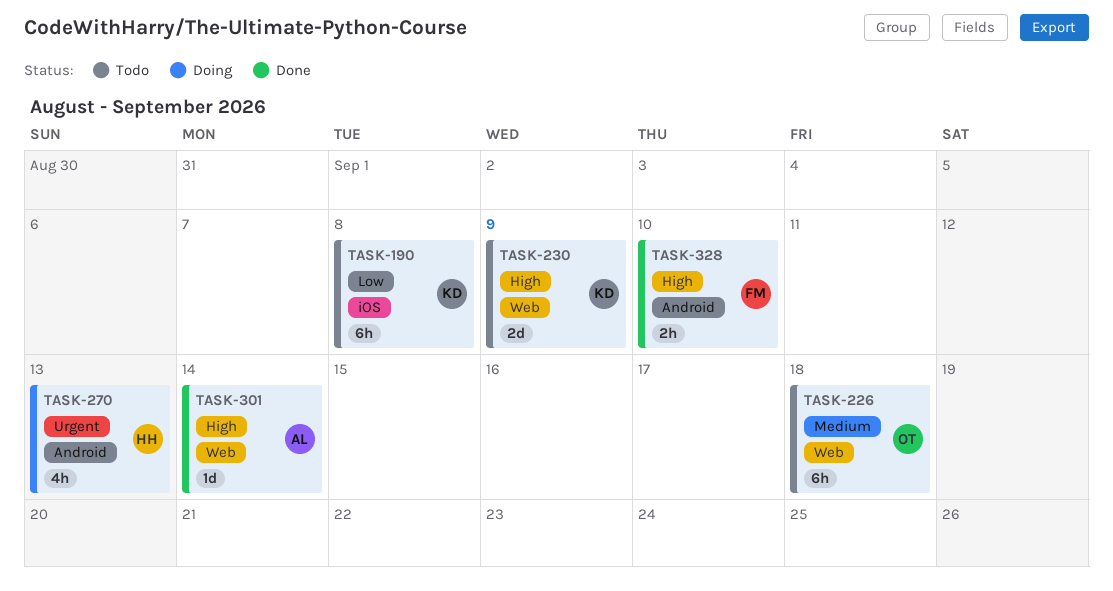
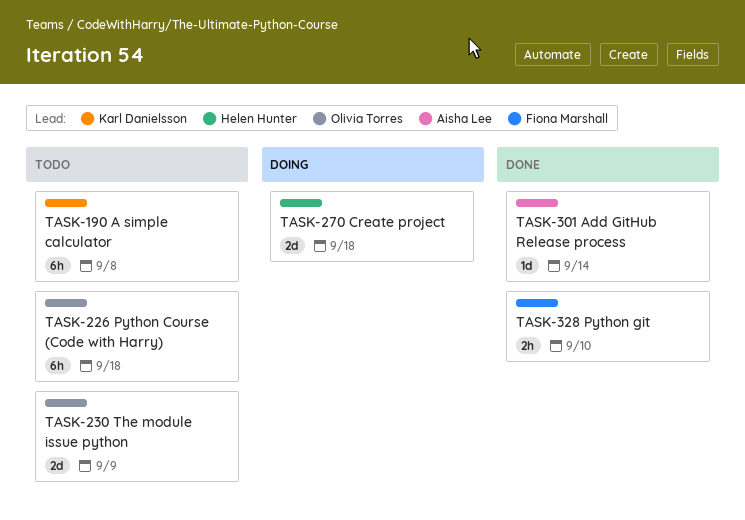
TASK-230, owner: Karl Danielsson -> Olivia Torres
TASK-270, estimate: 4h -> 2d
TASK-270, due: Sep 13 -> Sep 18

